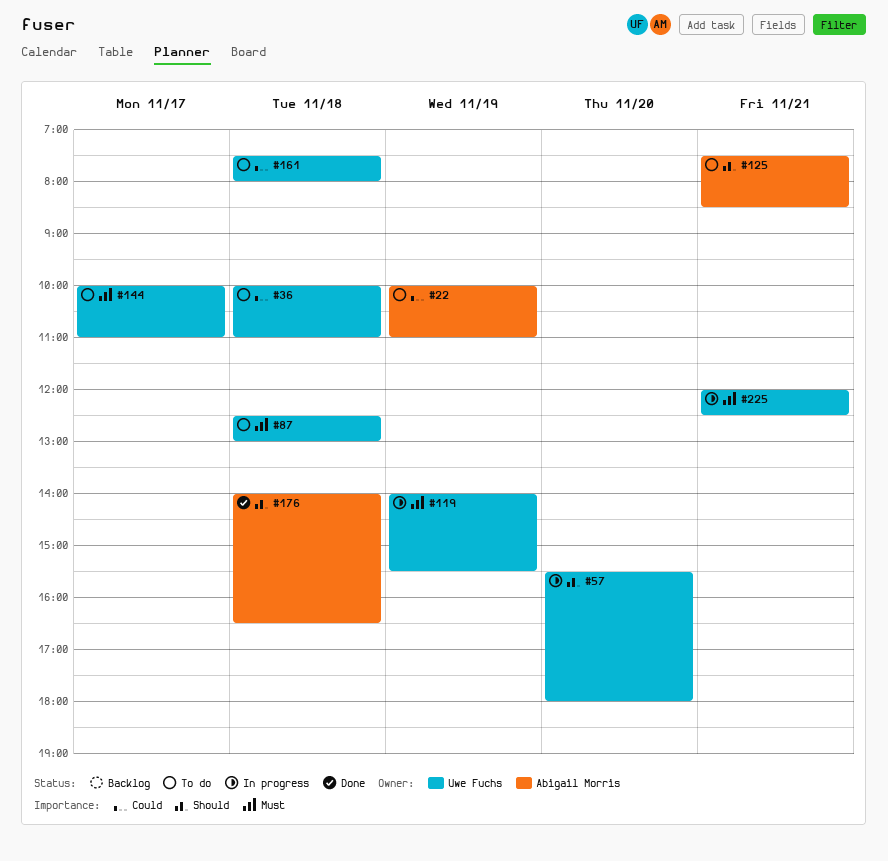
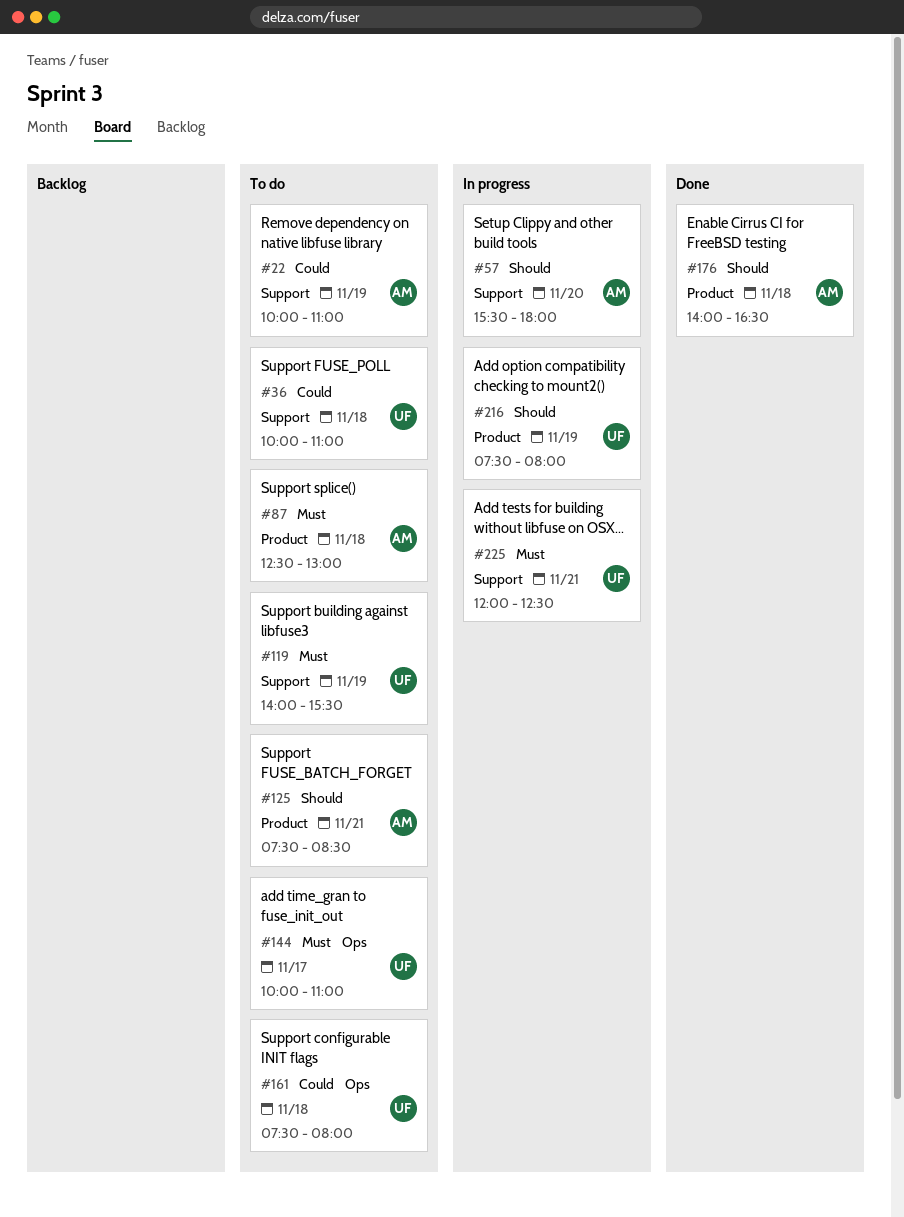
#57, owner: Uwe Fuchs -> Abigail Morris
#87, owner: Uwe Fuchs -> Abigail Morris
#119, status: In progress -> To do
#216: none -> present

